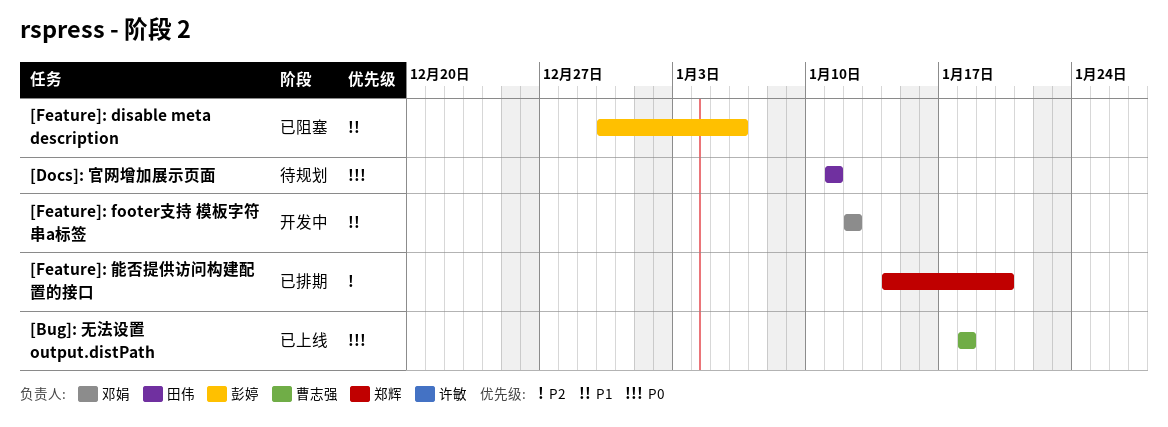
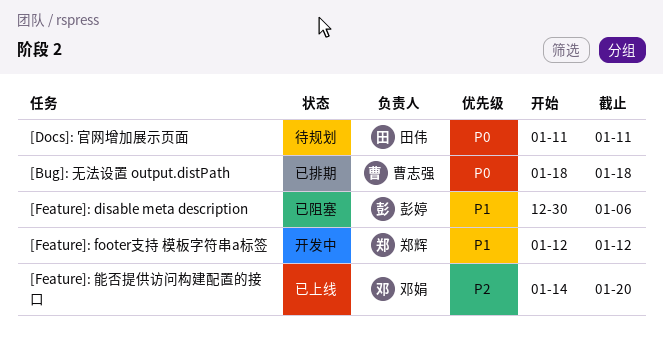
[Bug]: 无法设置 output.distPath, status: 已上线 -> 已排期
[Feature]: footer支持 模板字符串a标签, owner: 邓娟 -> 郑辉
[Feature]: 能否提供访问构建配置的接口, status: 已排期 -> 已上线
[Feature]: 能否提供访问构建配置的接口, owner: 郑辉 -> 邓娟

